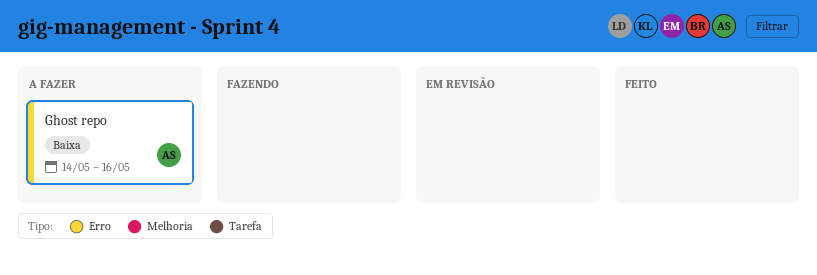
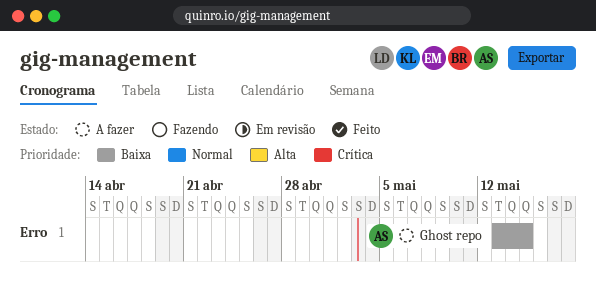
Ghost repo, start: May 14 -> May 13
Ghost repo, due: May 16 -> May 15

